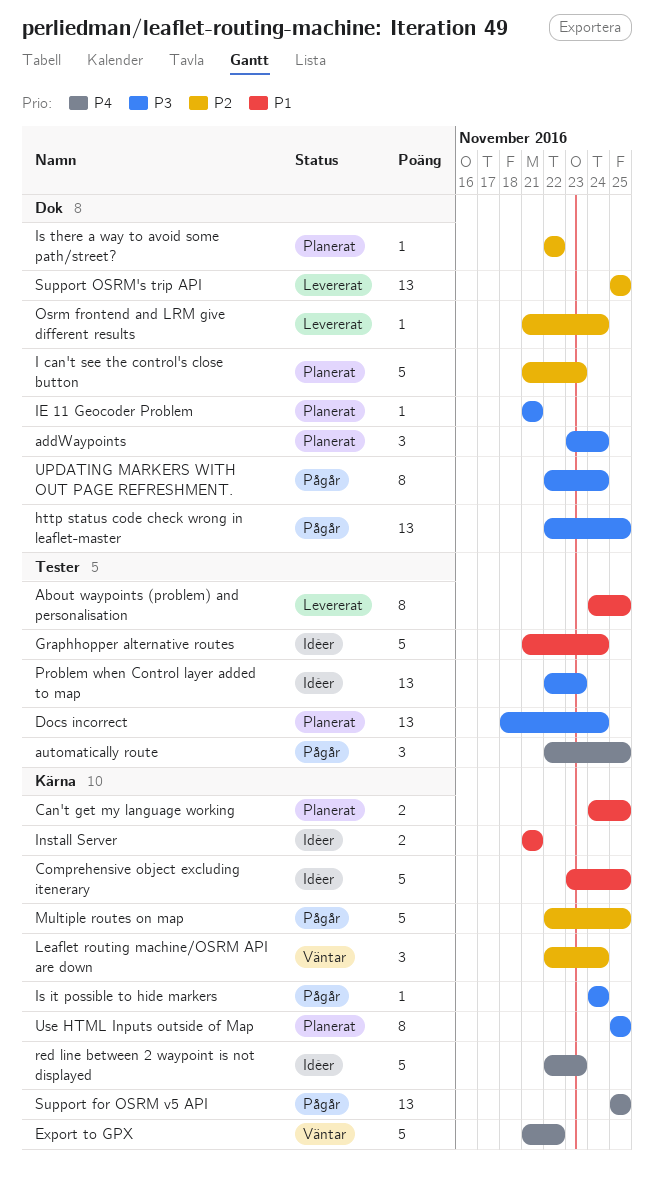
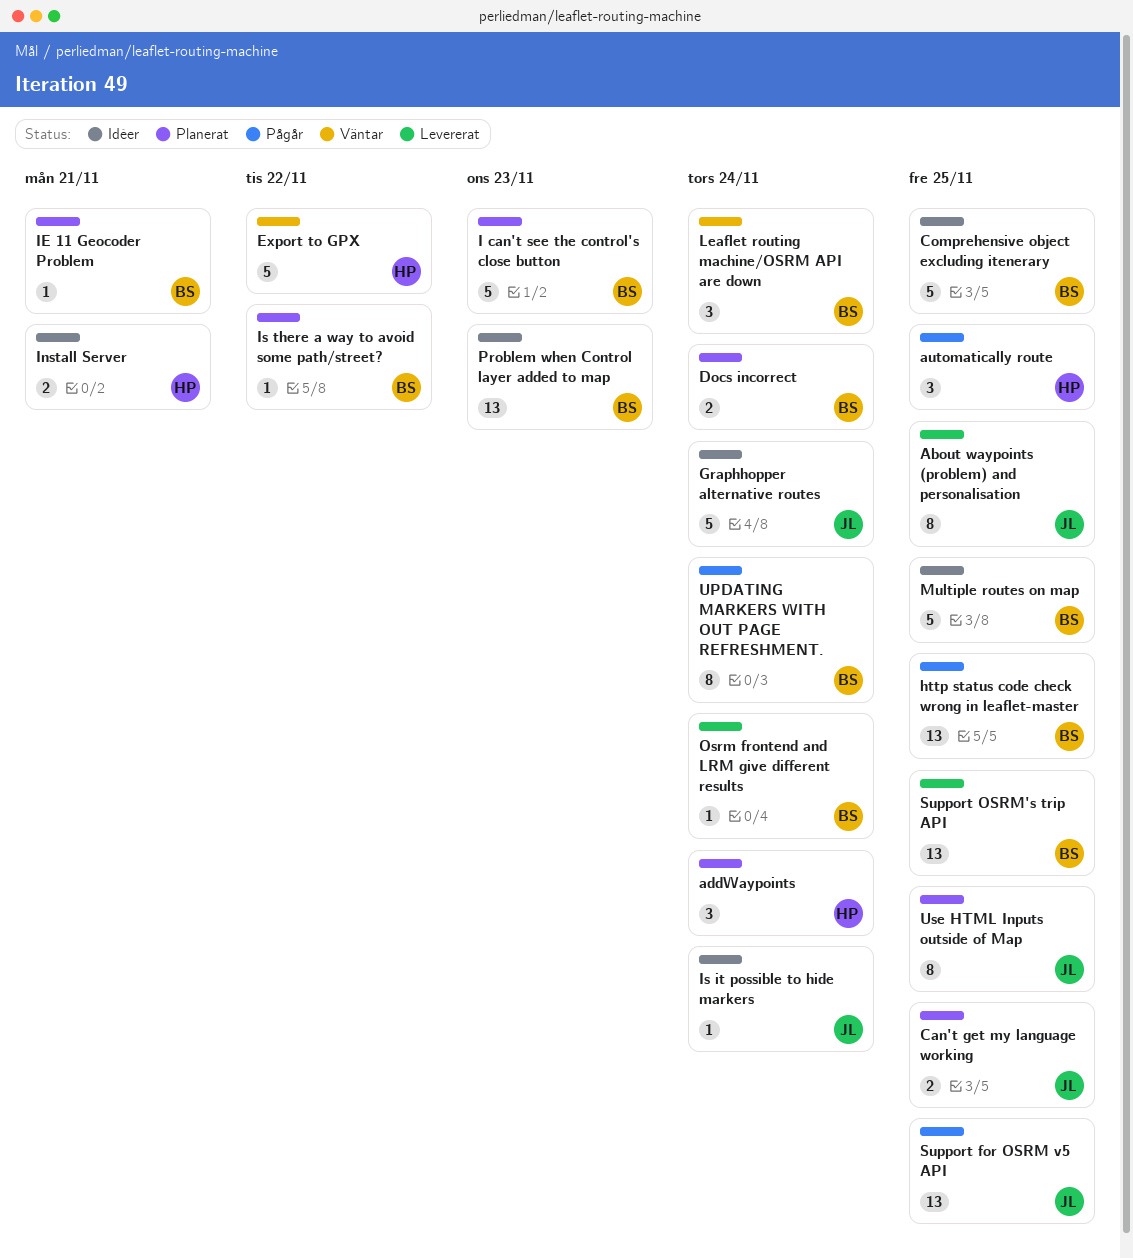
Docs incorrect, estimate: 13 -> 2
Is it possible to hide markers, status: Pågår -> Idéer
Multiple routes on map, status: Pågår -> Idéer
red line between 2 waypoint is not displayed: present -> none

